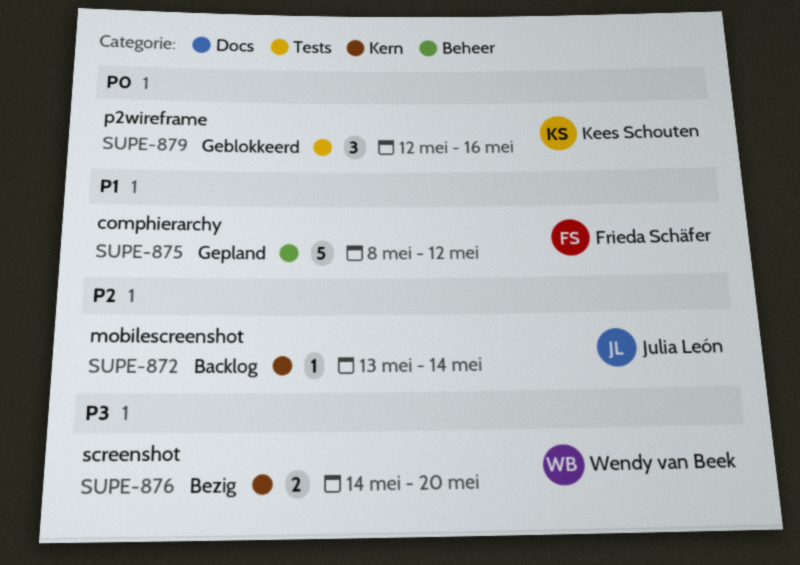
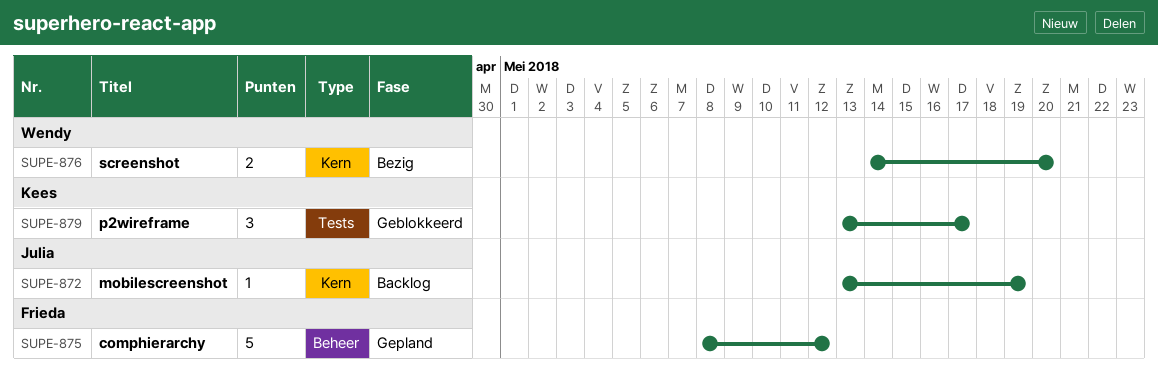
SUPE-872, due: May 14 -> May 19
SUPE-879, start: May 12 -> May 13
SUPE-879, due: May 16 -> May 17

